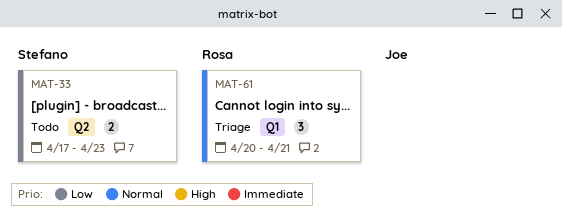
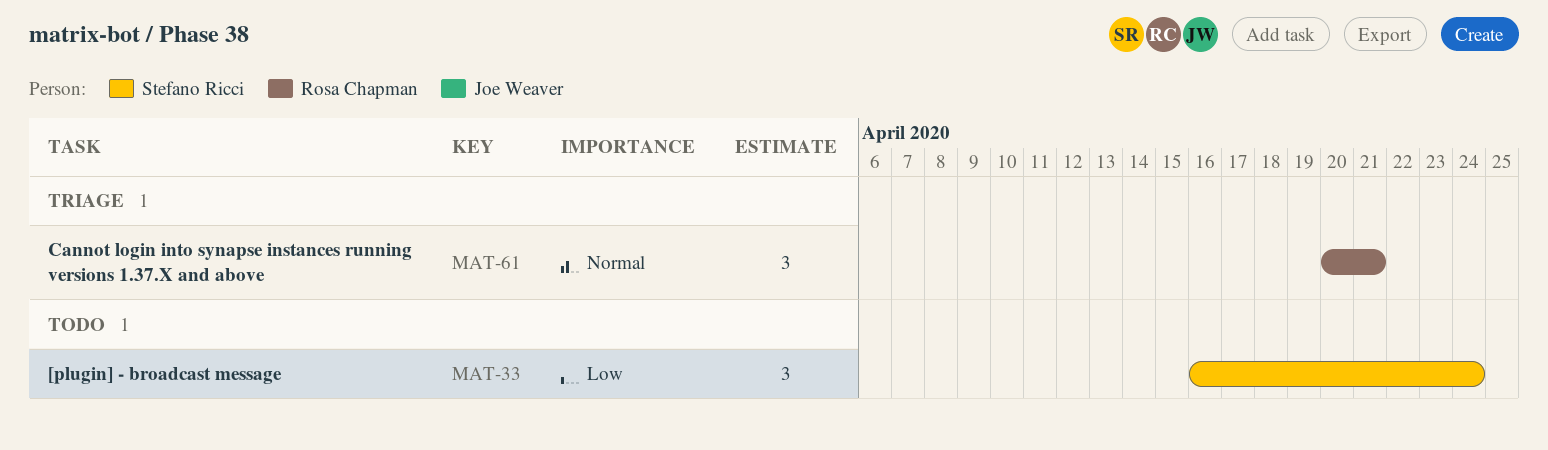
MAT-33, estimate: 2 -> 3
MAT-33, start: Apr 17 -> Apr 16
MAT-33, due: Apr 23 -> Apr 24

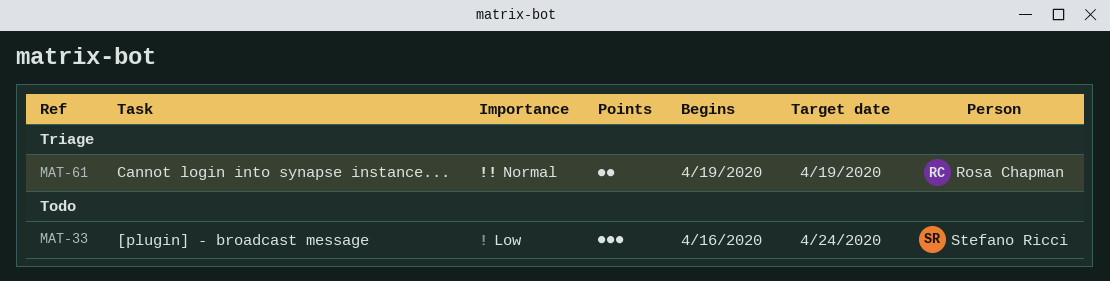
MAT-61, estimate: 3 -> 2
MAT-61, start: Apr 20 -> Apr 19
MAT-61, due: Apr 21 -> Apr 19

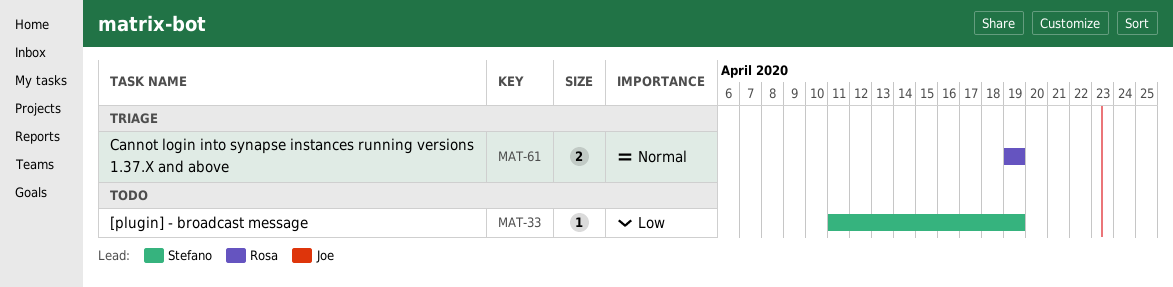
MAT-33, estimate: 3 -> 1
MAT-33, start: Apr 16 -> Apr 11
MAT-33, due: Apr 24 -> Apr 19

